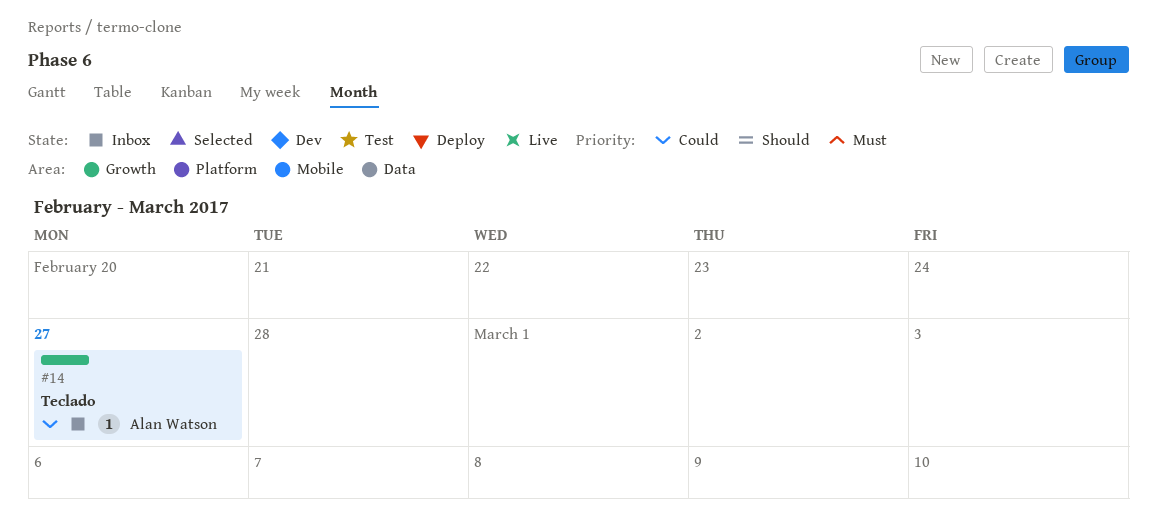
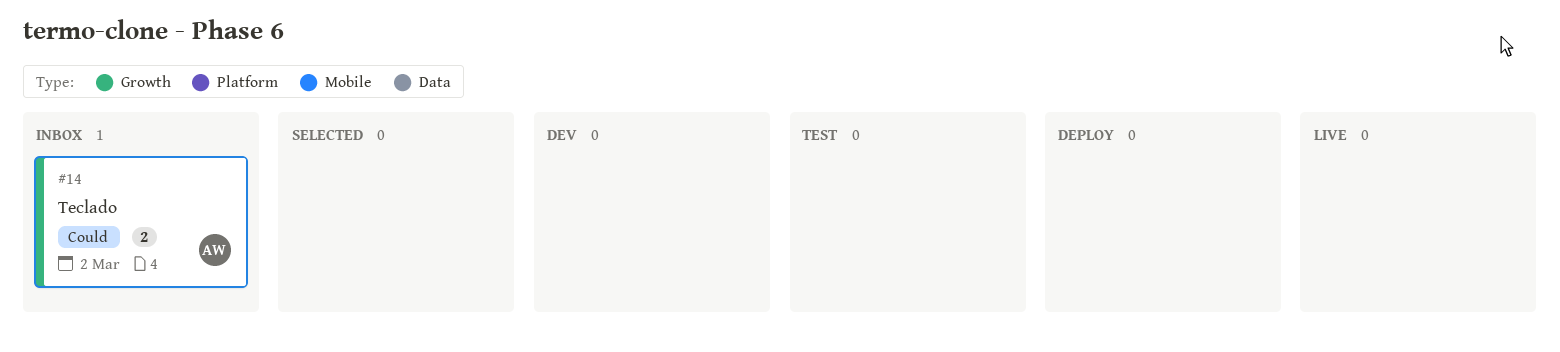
#14, estimate: 1 -> 2
#14, due: Feb 27 -> Mar 2

